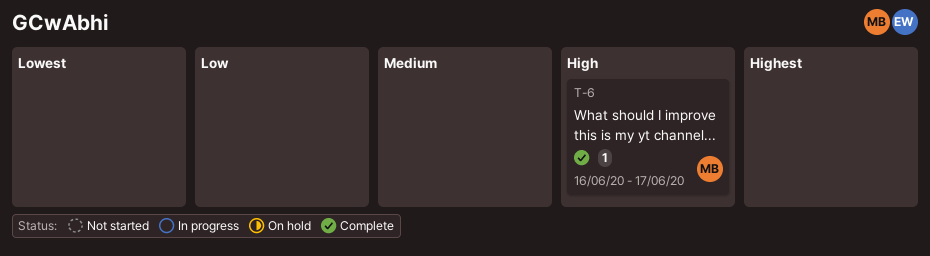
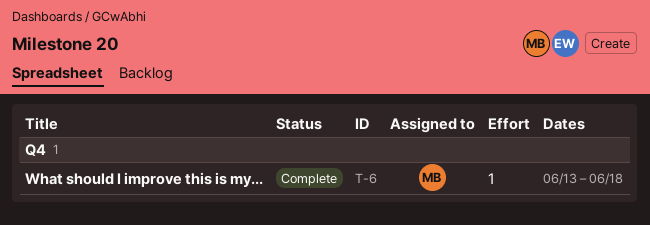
T-6, start: Jun 16 -> Jun 13
T-6, due: Jun 17 -> Jun 18

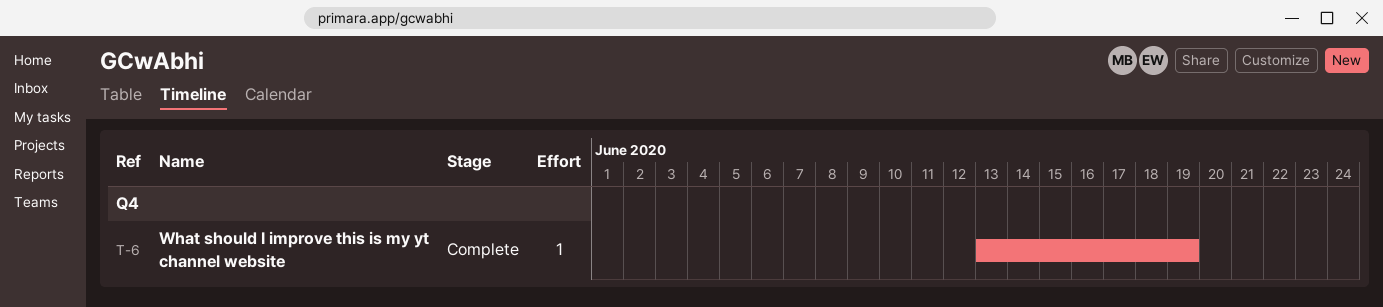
T-6, due: Jun 18 -> Jun 19

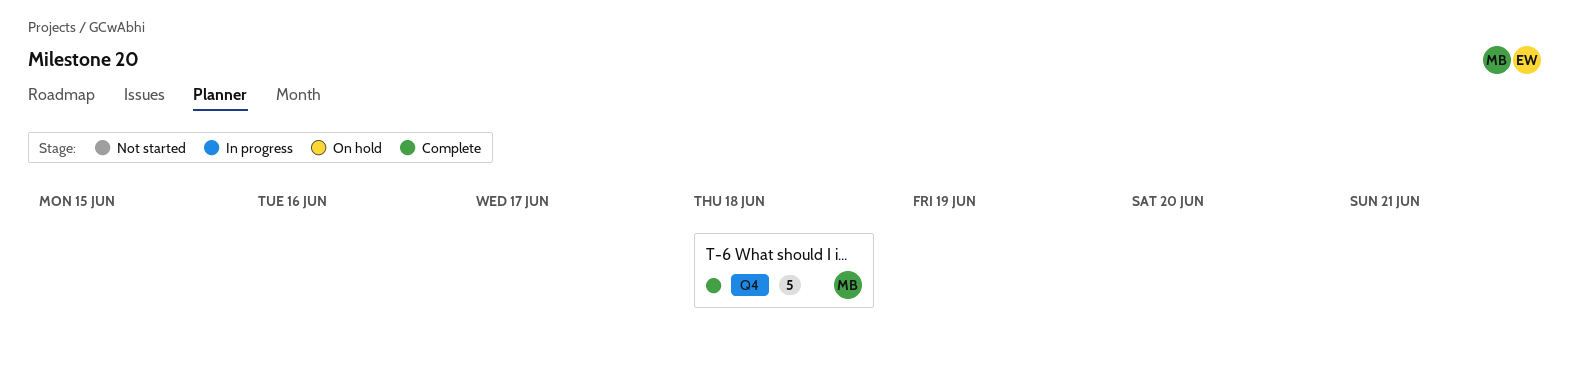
T-6, estimate: 1 -> 5
T-6, due: Jun 19 -> Jun 18

